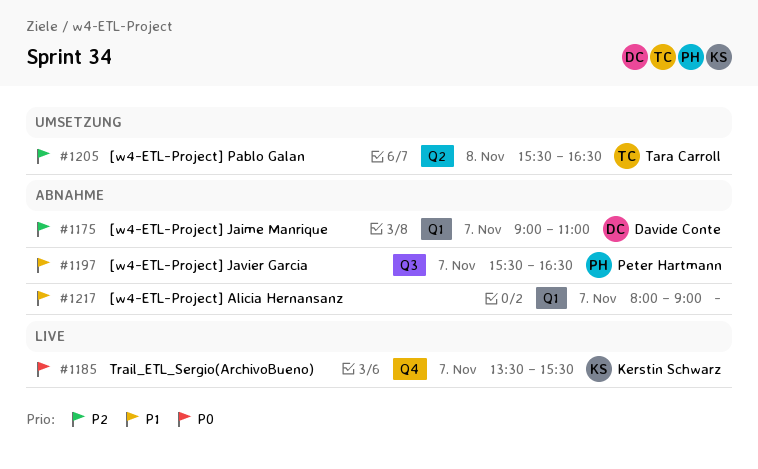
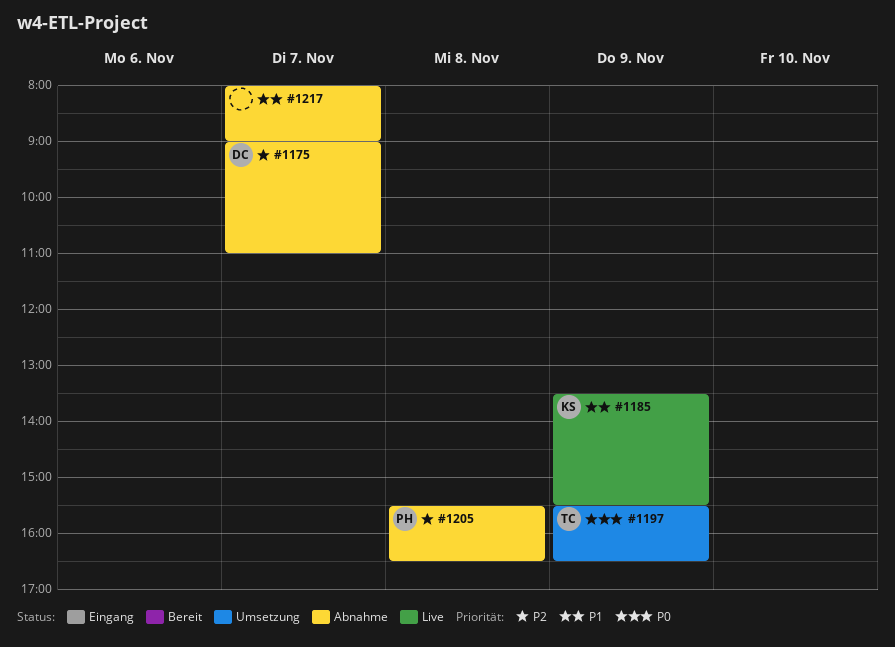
#1185, priority: P0 -> P1
#1185, day: Nov 7 -> Nov 9
#1197, status: Abnahme -> Umsetzung
#1197, owner: Peter Hartmann -> Tara Carroll
#1197, priority: P1 -> P0
#1197, day: Nov 7 -> Nov 9
#1205, status: Umsetzung -> Abnahme
#1205, owner: Tara Carroll -> Peter Hartmann

